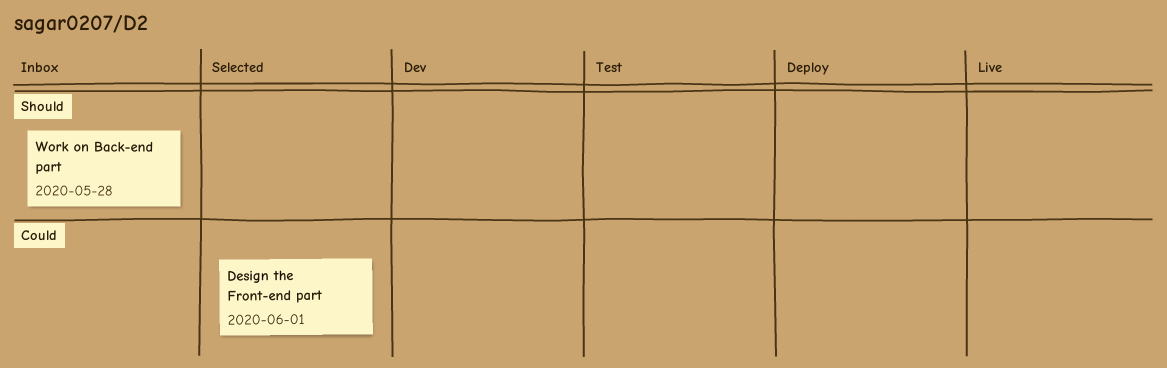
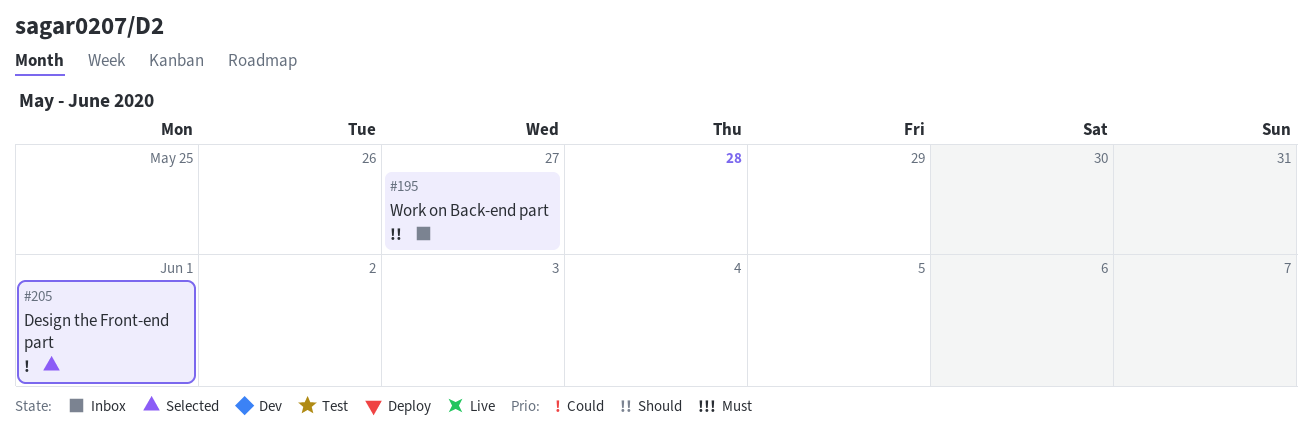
Work on Back-end part, due: May 28 -> May 27

